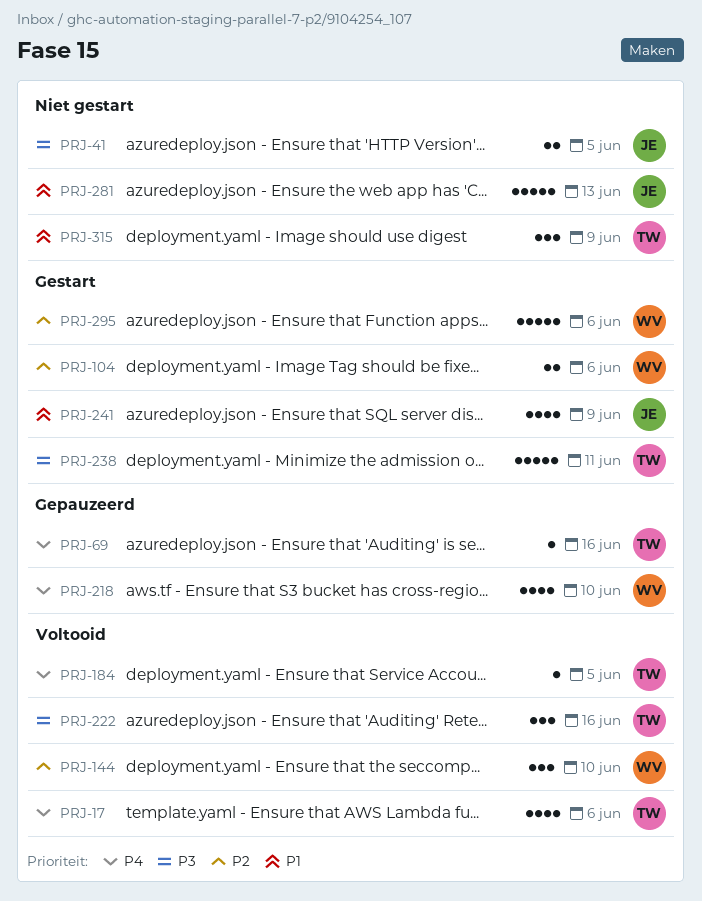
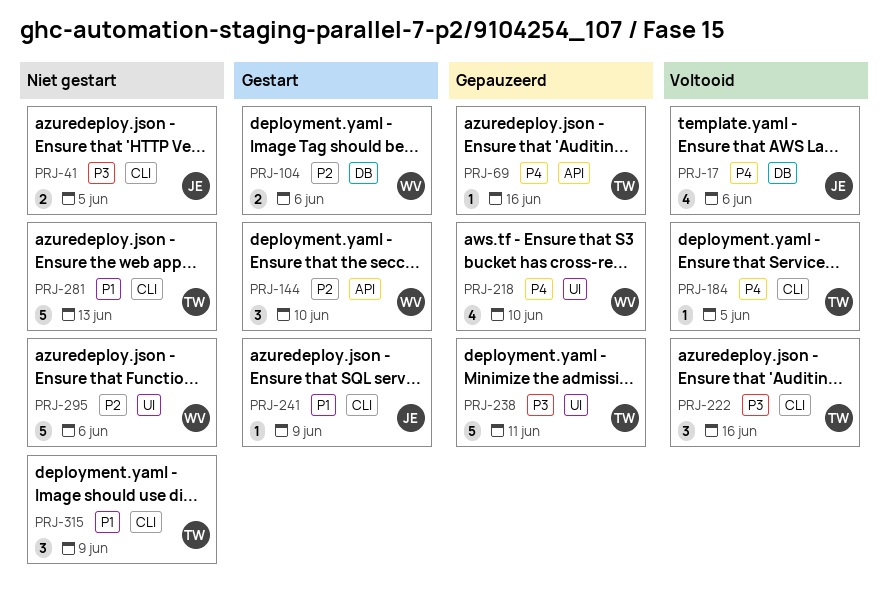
PRJ-17, owner: TW -> JE
PRJ-144, status: Voltooid -> Gestart
PRJ-238, status: Gestart -> Gepauzeerd
PRJ-241, estimate: 4 -> 1
PRJ-281, owner: JE -> TW
PRJ-295, status: Gestart -> Niet gestart

